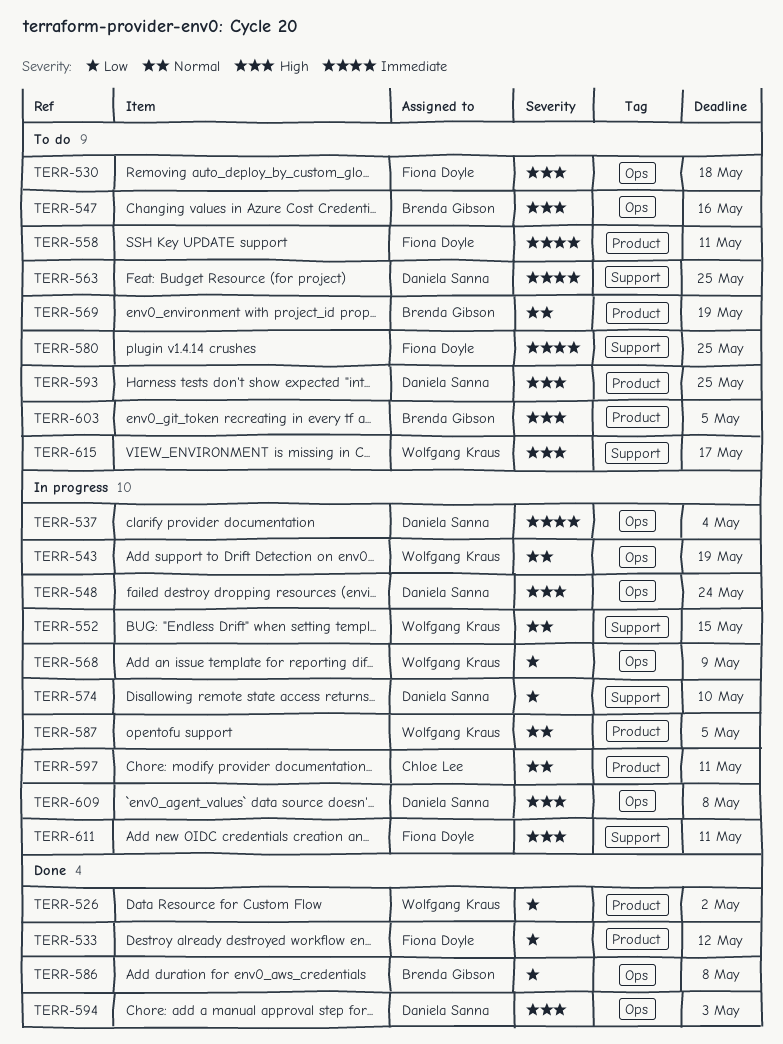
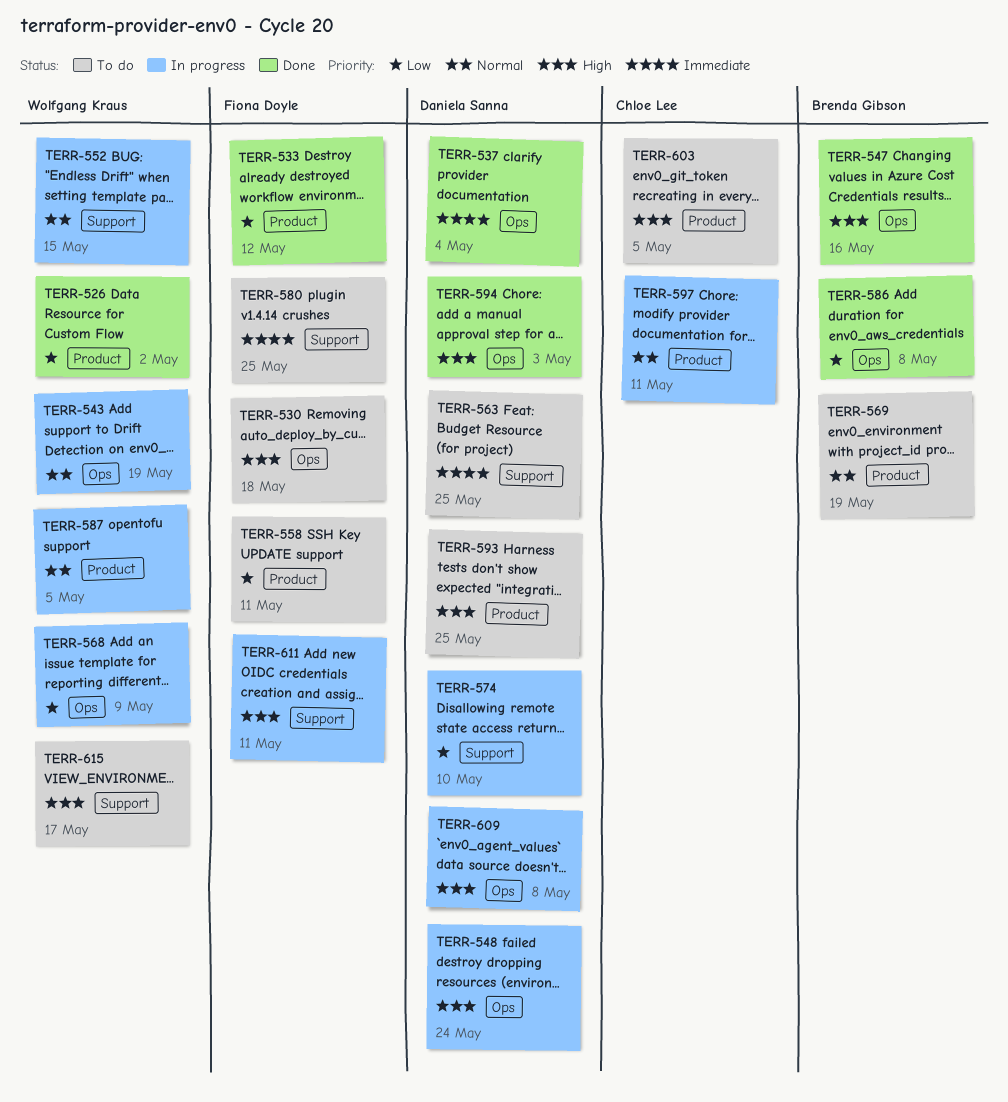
TERR-537, status: In progress -> Done
TERR-547, status: To do -> Done
TERR-558, priority: Immediate -> Low
TERR-603, owner: Brenda Gibson -> Chloe Lee

